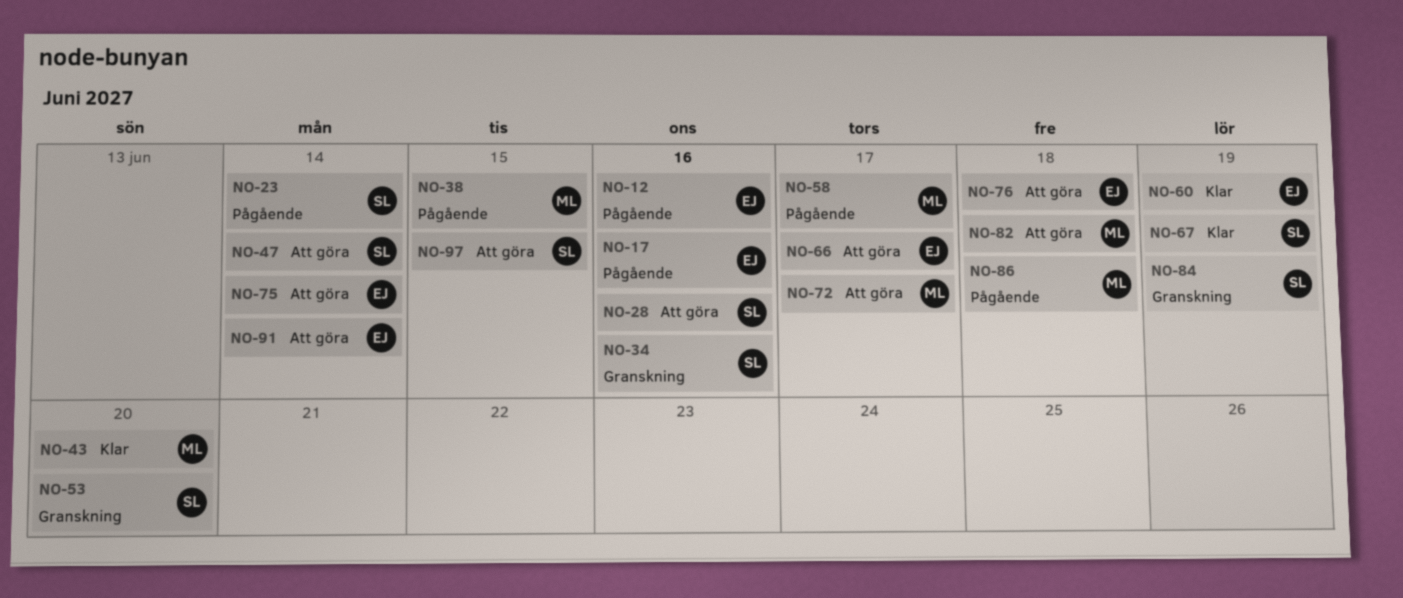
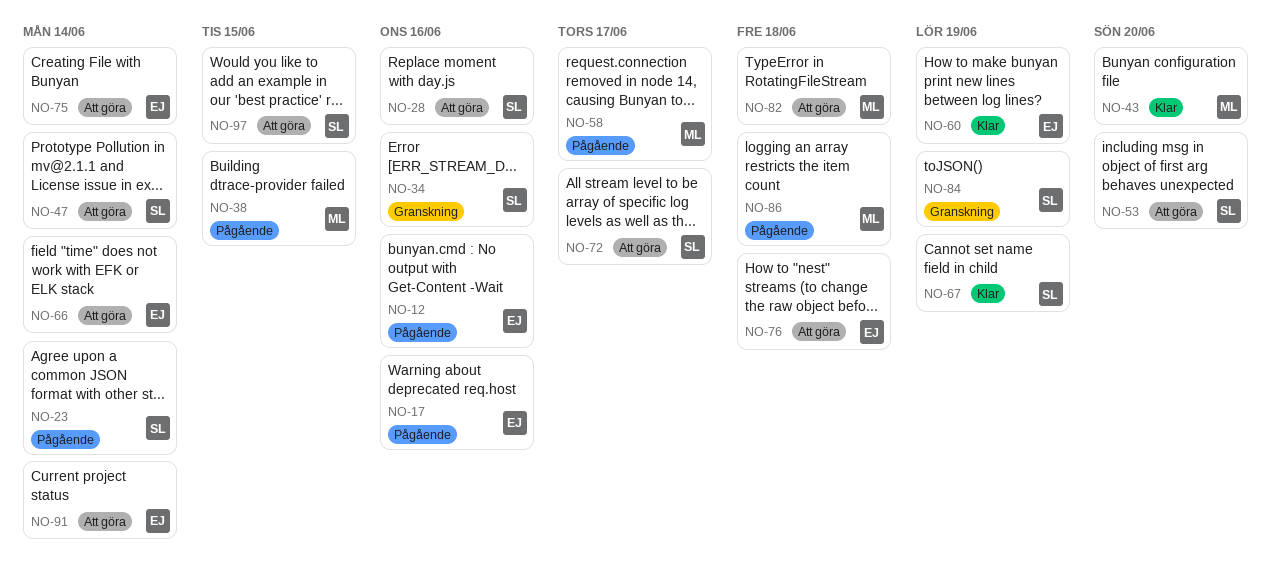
NO-53, status: Granskning -> Att göra
NO-66, due: Jun 17 -> Jun 14
NO-72, owner: ML -> SL

